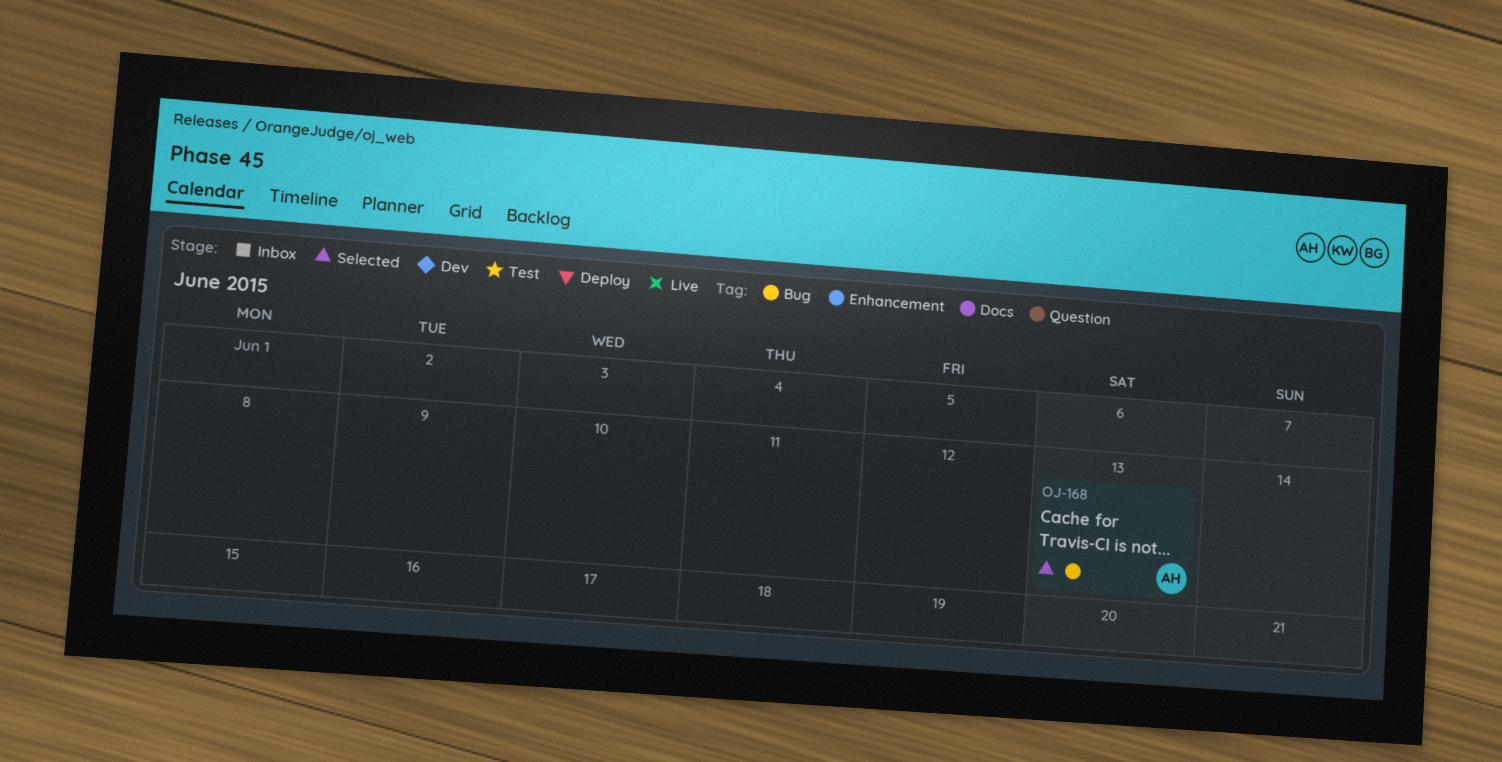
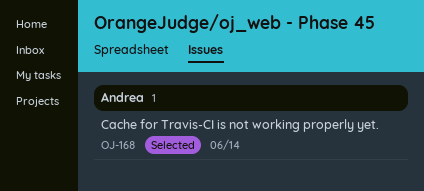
OJ-168, due: Jun 13 -> Jun 14

